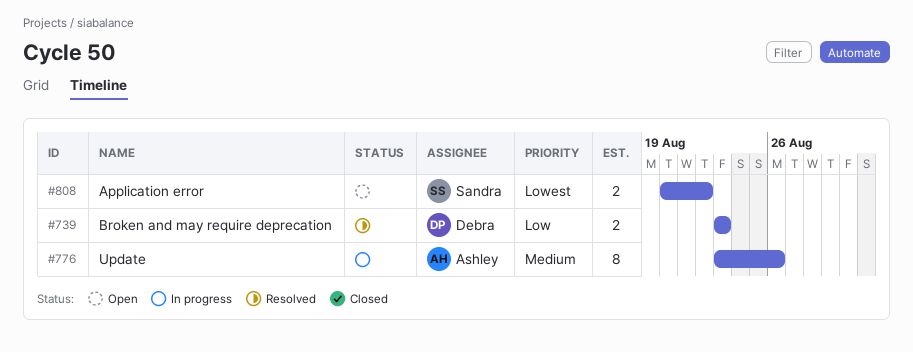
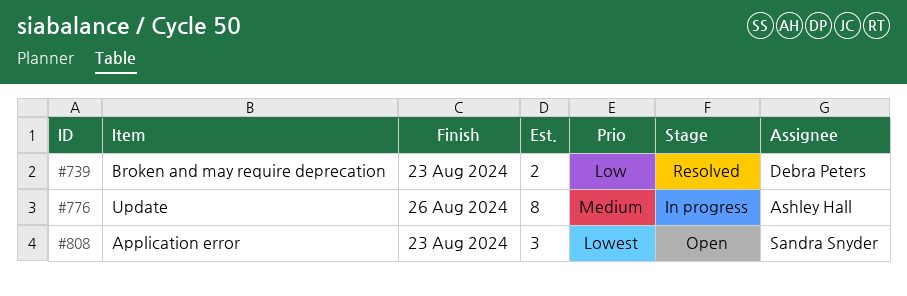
#808, estimate: 2 -> 3
#808, due: Aug 22 -> Aug 23

